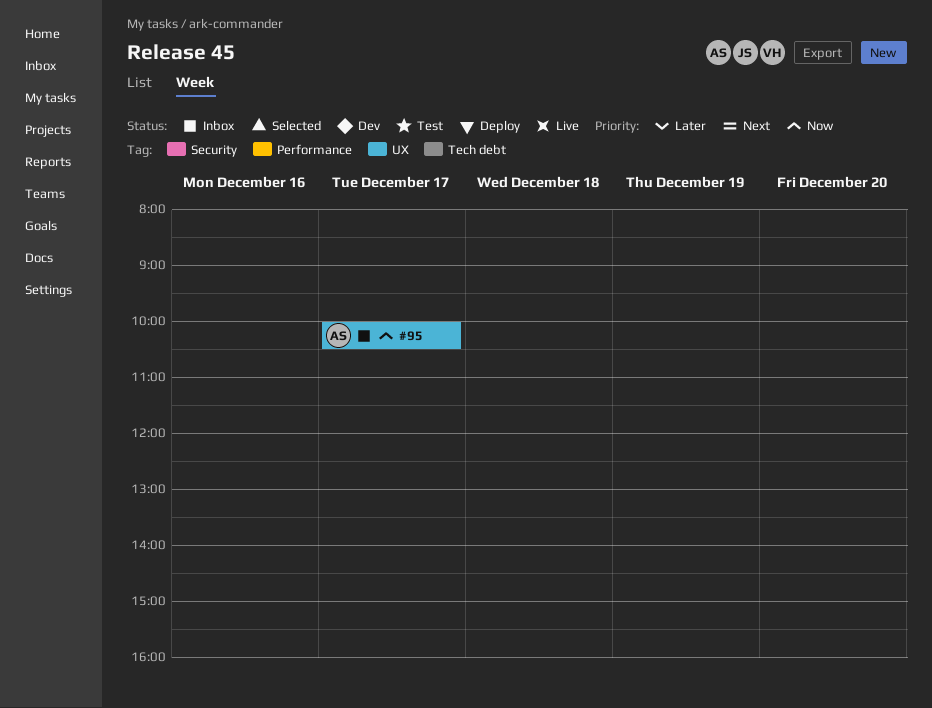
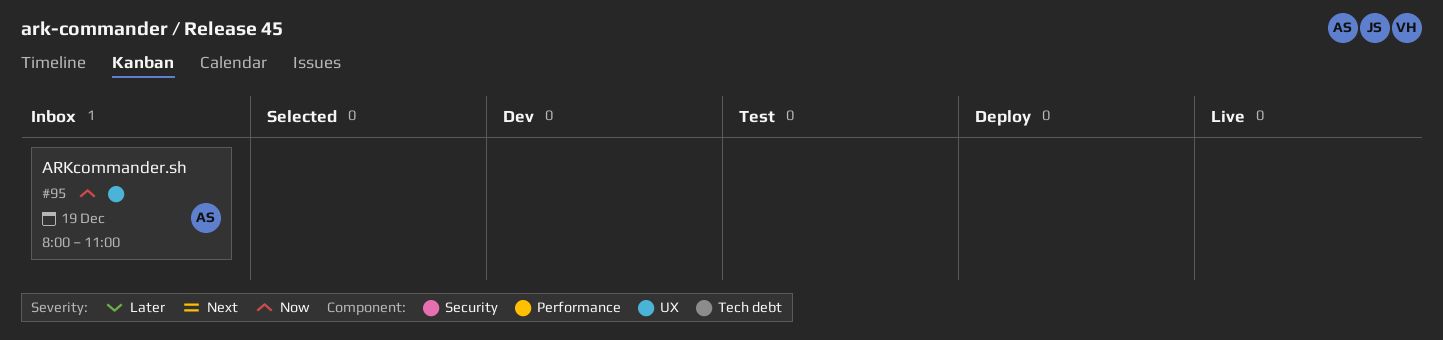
#95, day: Dec 17 -> Dec 19
#95, begins: 10:00 -> 08:00
#95, ends: 10:30 -> 11:00

